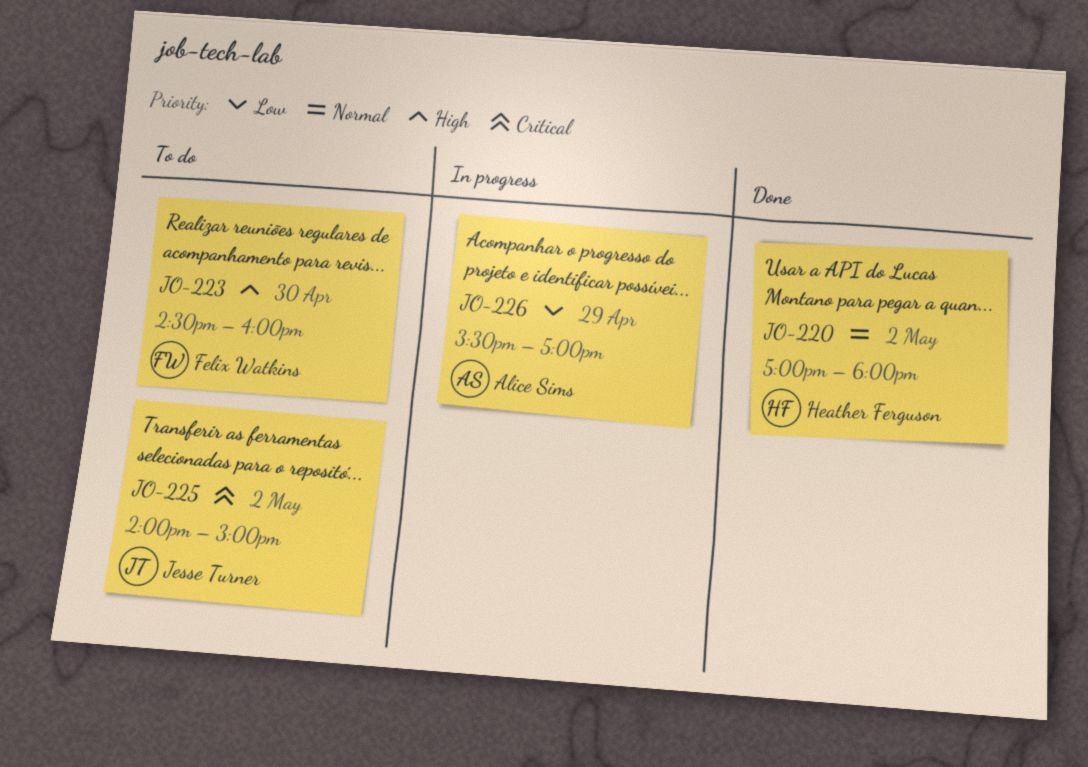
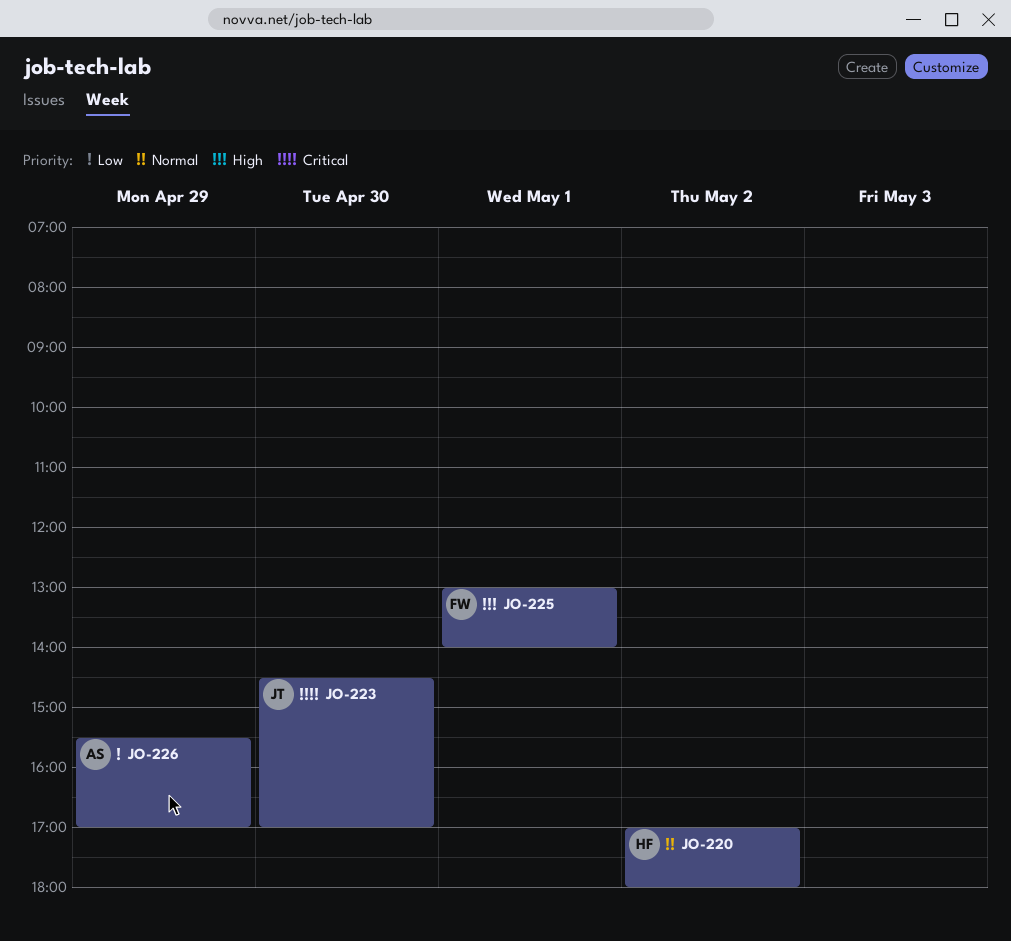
JO-223, owner: Felix Watkins -> Jesse Turner
JO-223, priority: High -> Critical
JO-223, ends: 16:00 -> 17:00
JO-225, owner: Jesse Turner -> Felix Watkins
JO-225, priority: Critical -> High
JO-225, day: May 2 -> May 1
JO-225, begins: 14:00 -> 13:00
JO-225, ends: 15:00 -> 14:00

